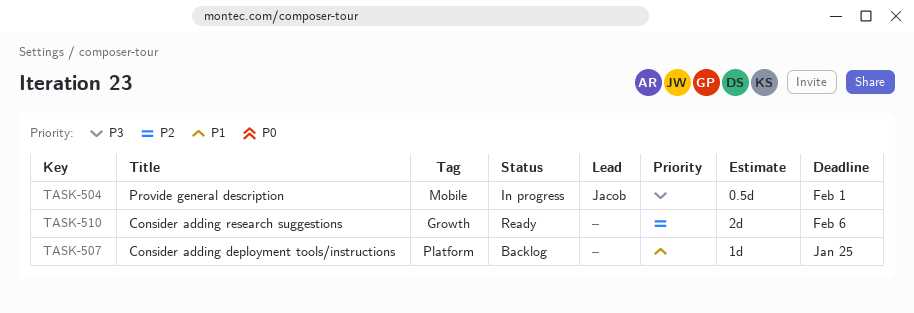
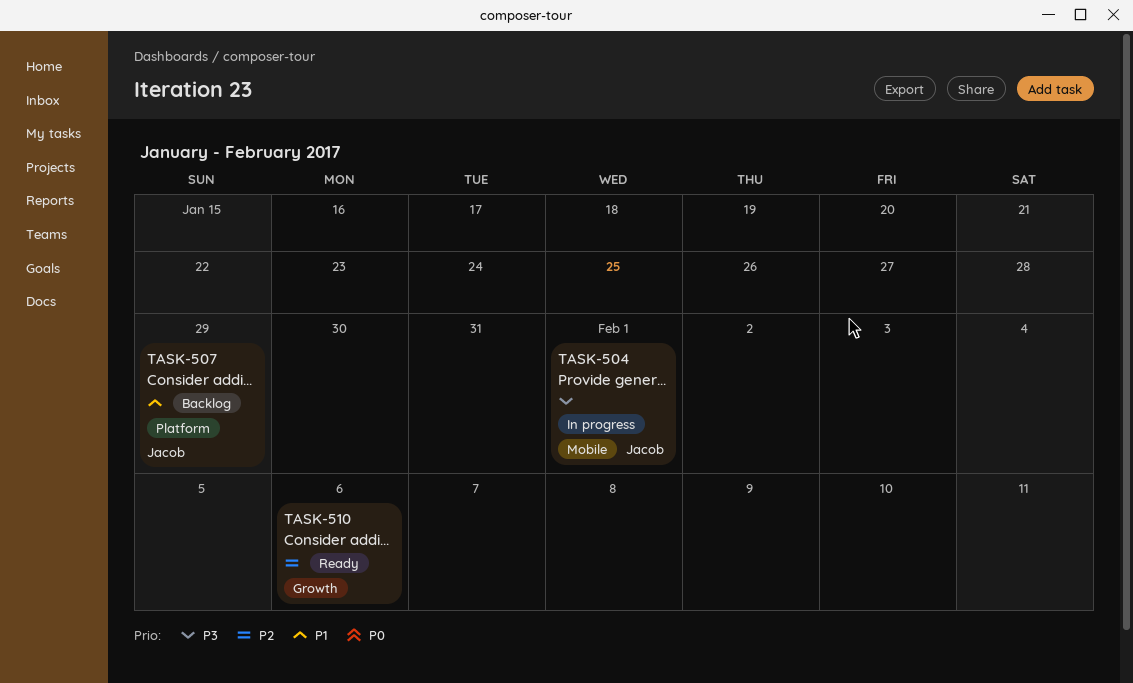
TASK-507, owner: none -> Jacob
TASK-507, due: Jan 25 -> Jan 29

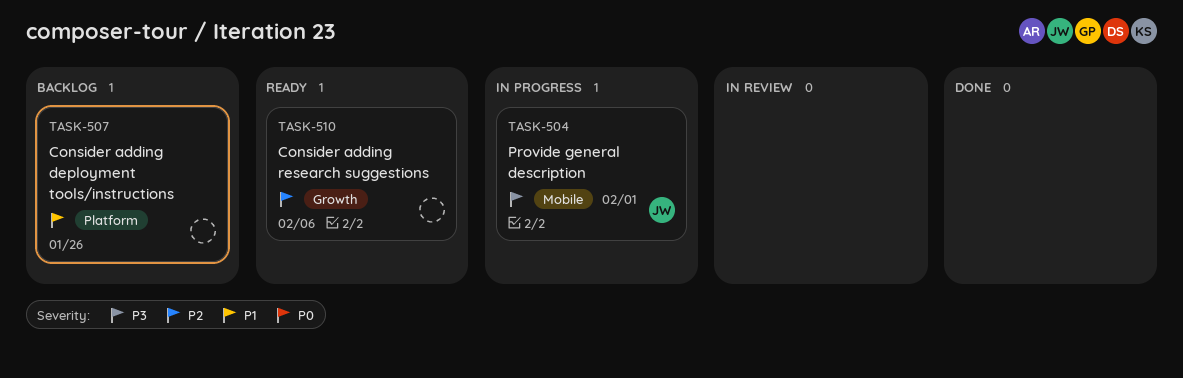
TASK-507, owner: Jacob -> none
TASK-507, due: Jan 29 -> Jan 26

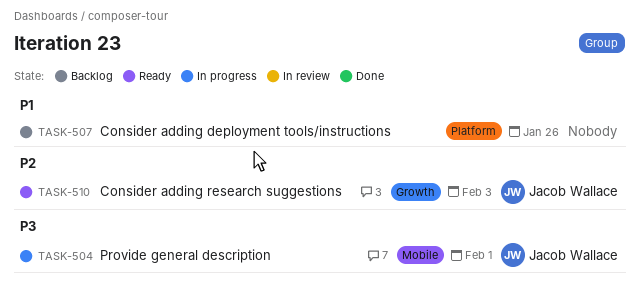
TASK-510, owner: none -> Jacob Wallace
TASK-510, due: Feb 6 -> Feb 3

